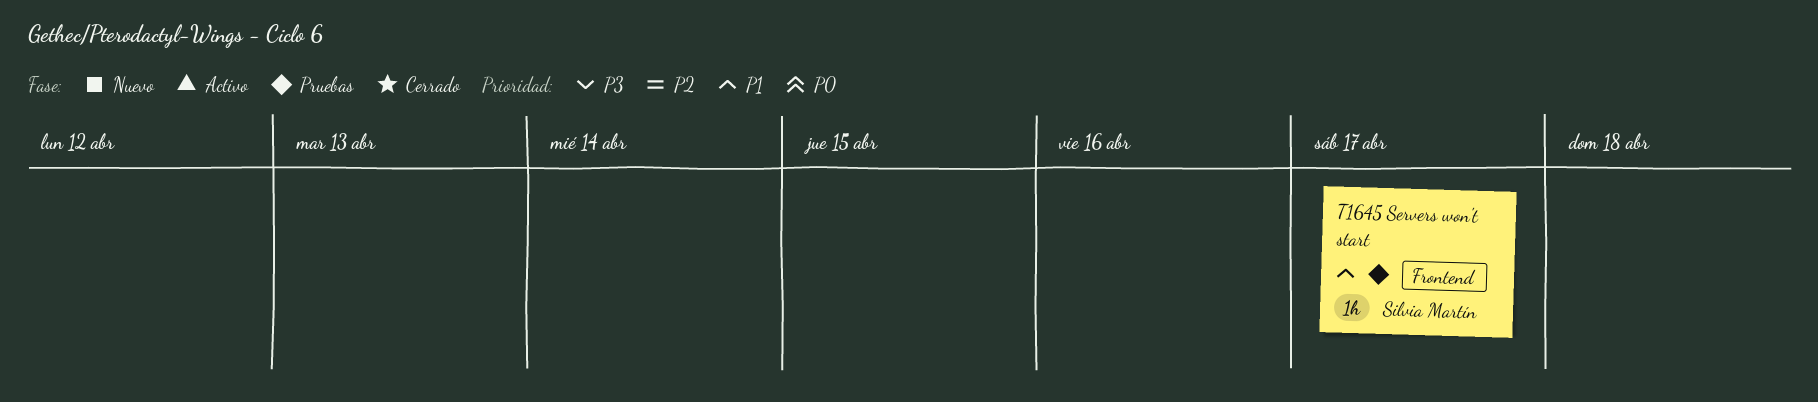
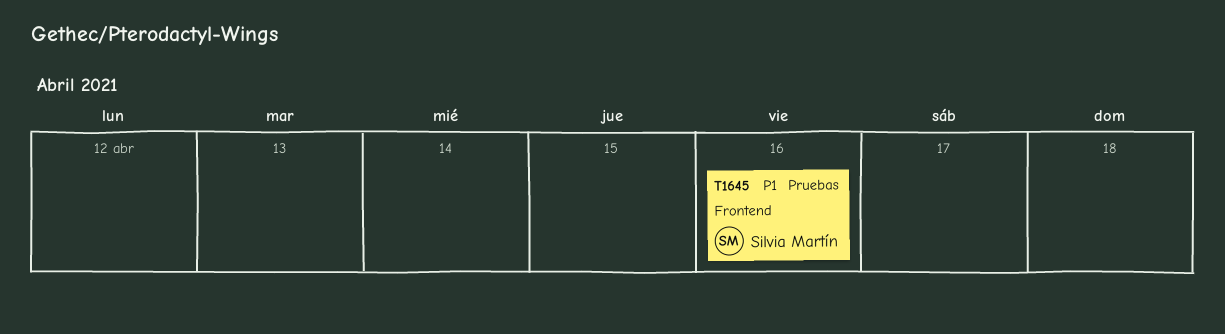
T1645, due: Apr 17 -> Apr 16

